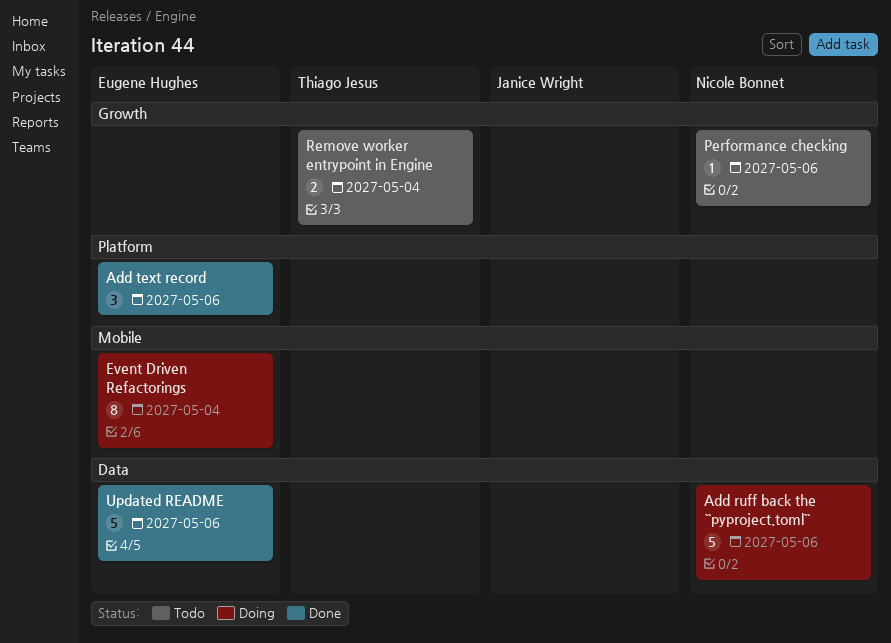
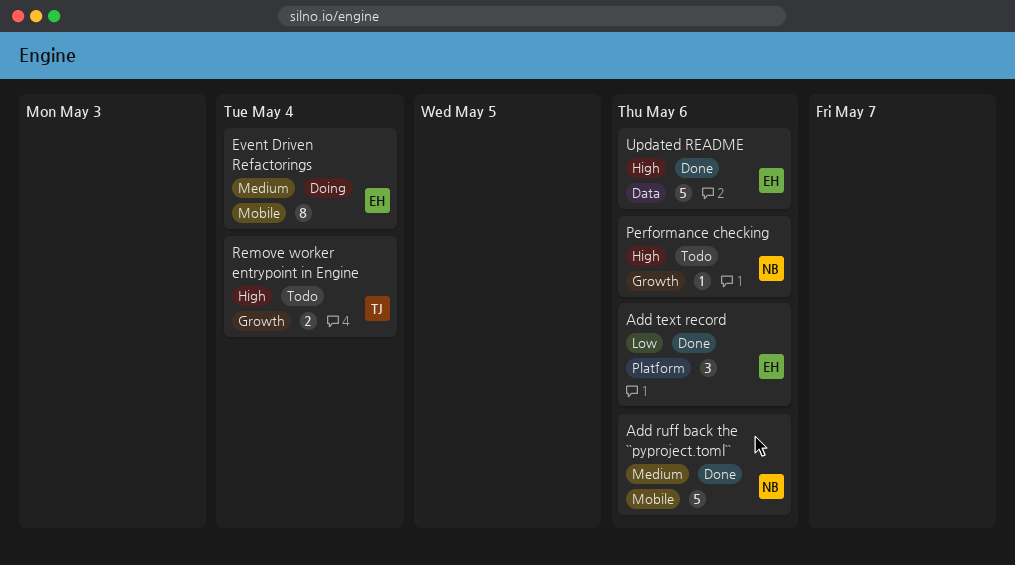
Add ruff back the ``pyproject.toml``, status: Doing -> Done
Add ruff back the ``pyproject.toml``, label: Data -> Mobile

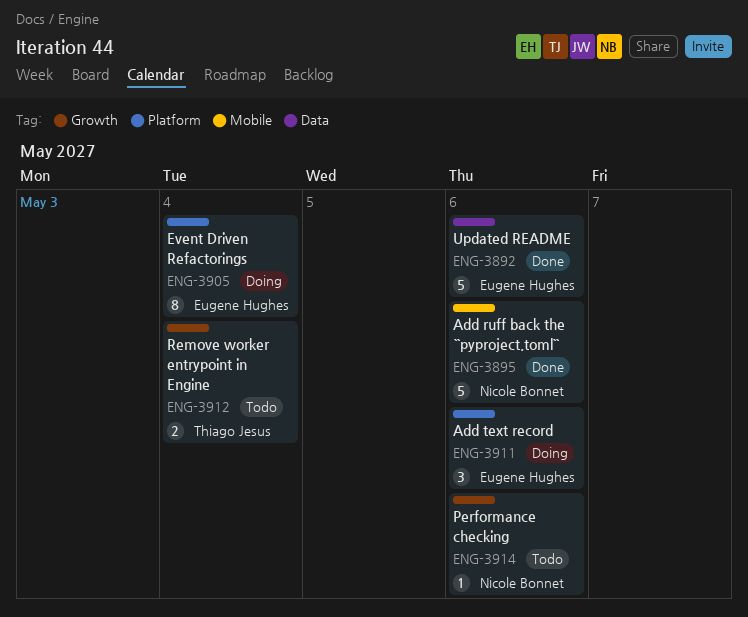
Add text record, status: Done -> Doing
Event Driven Refactorings, label: Mobile -> Platform

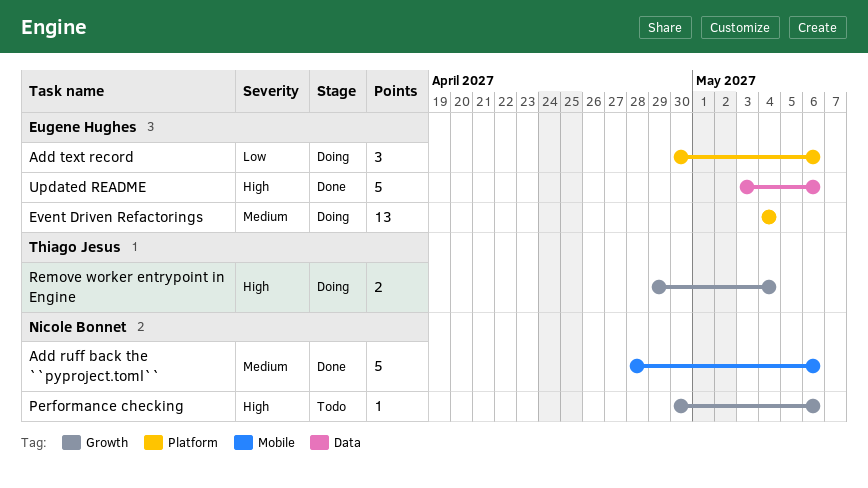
Event Driven Refactorings, estimate: 8 -> 13
Remove worker entrypoint in Engine, status: Todo -> Doing

